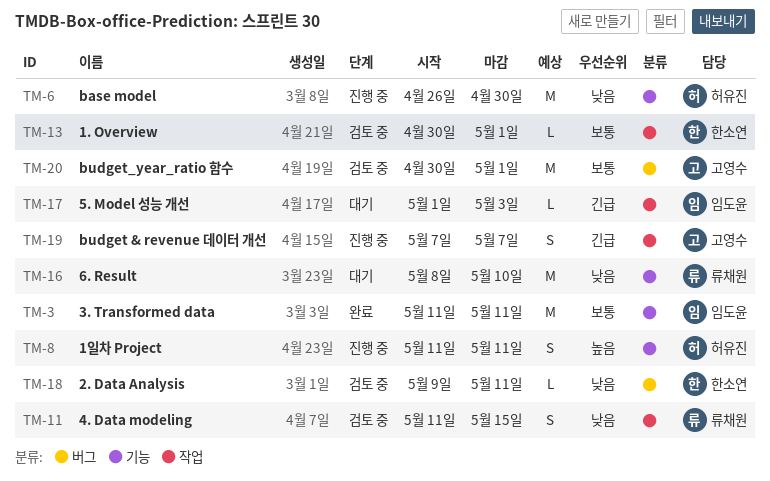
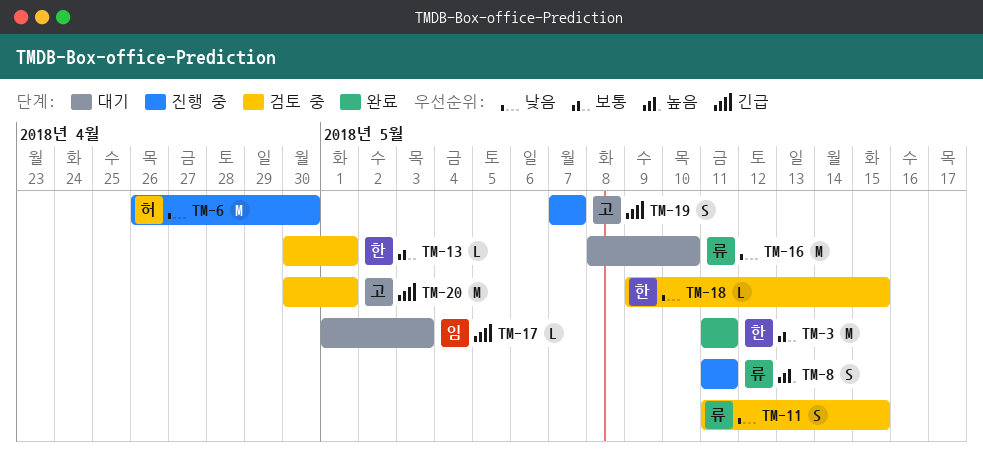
TM-3, owner: 임도윤 -> 한소연
TM-8, owner: 허유진 -> 류채원
TM-18, due: May 11 -> May 15
TM-20, priority: 보통 -> 긴급

